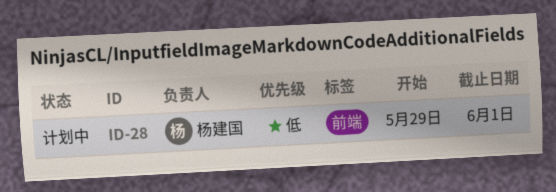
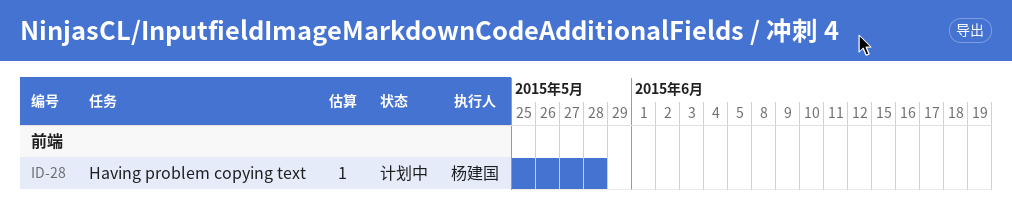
ID-28, start: May 29 -> May 25
ID-28, due: Jun 1 -> May 28

